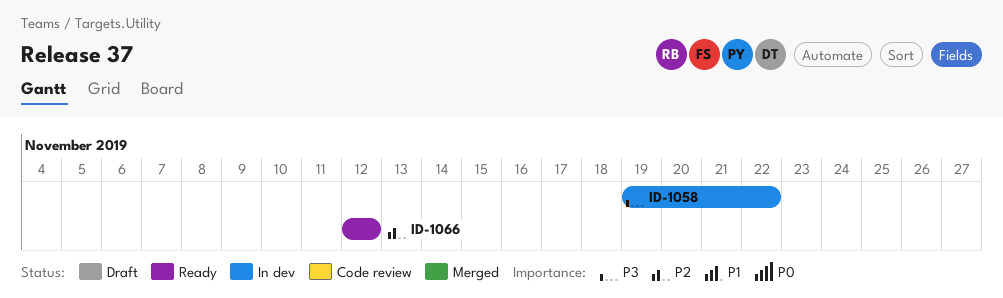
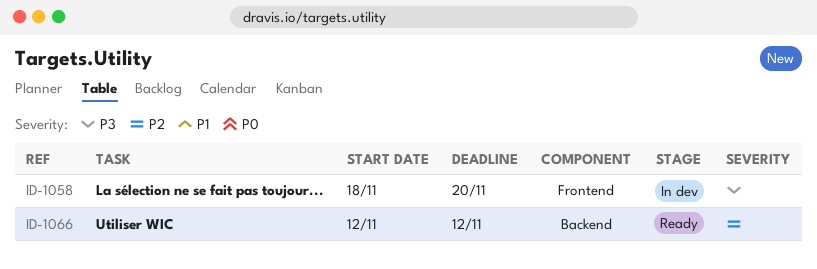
ID-1058, start: Nov 19 -> Nov 18
ID-1058, due: Nov 22 -> Nov 20

